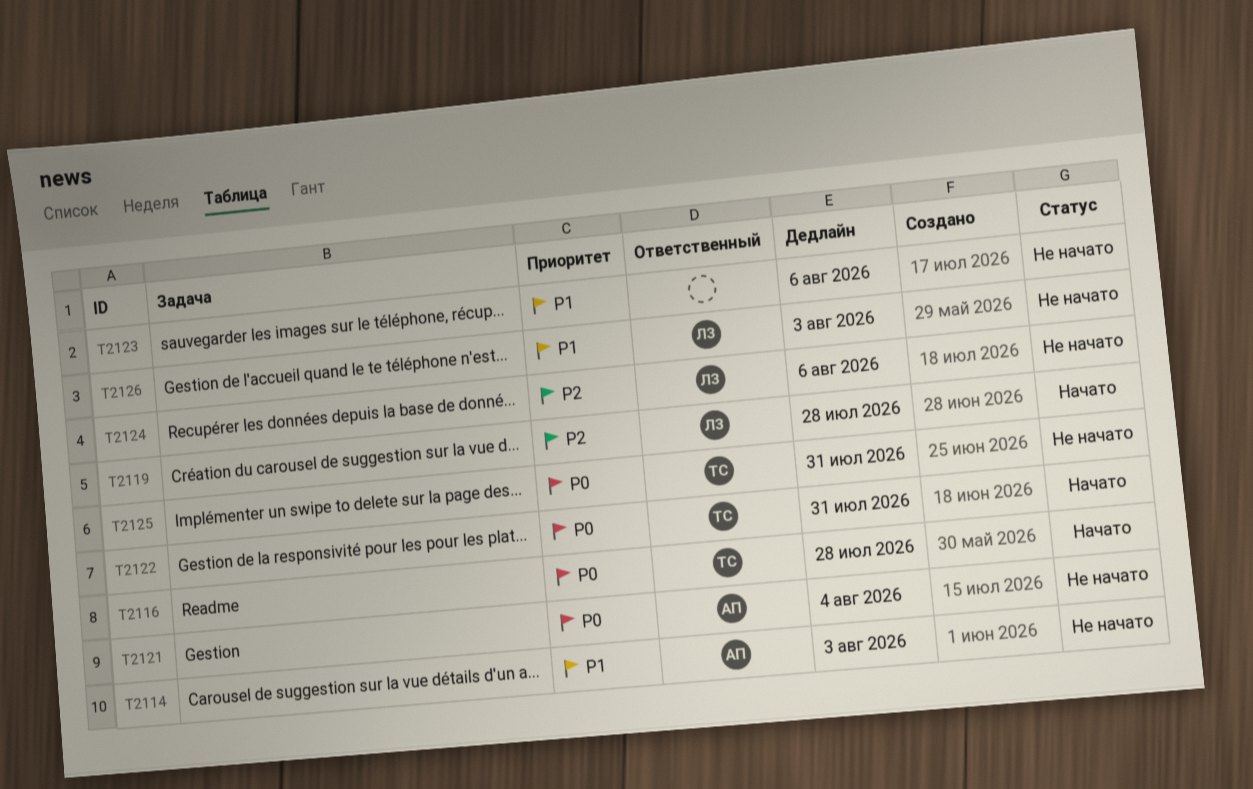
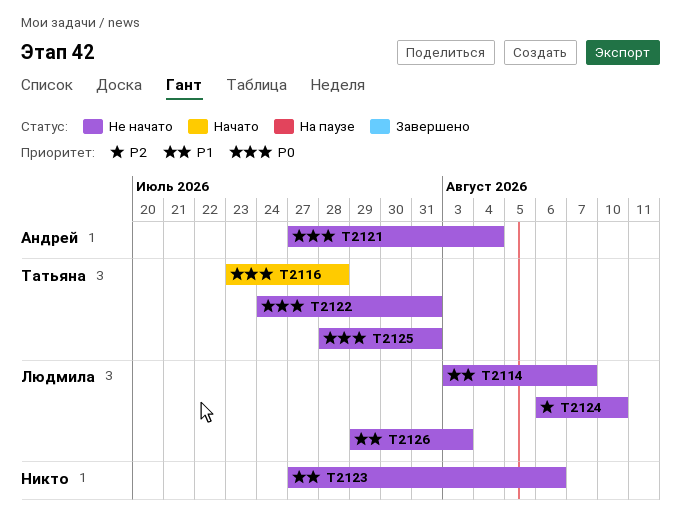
T2114, owner: Андрей -> Людмила
T2114, due: Aug 3 -> Aug 7
T2119: present -> none
T2122, status: Начато -> Не начато
T2124, due: Aug 6 -> Aug 10

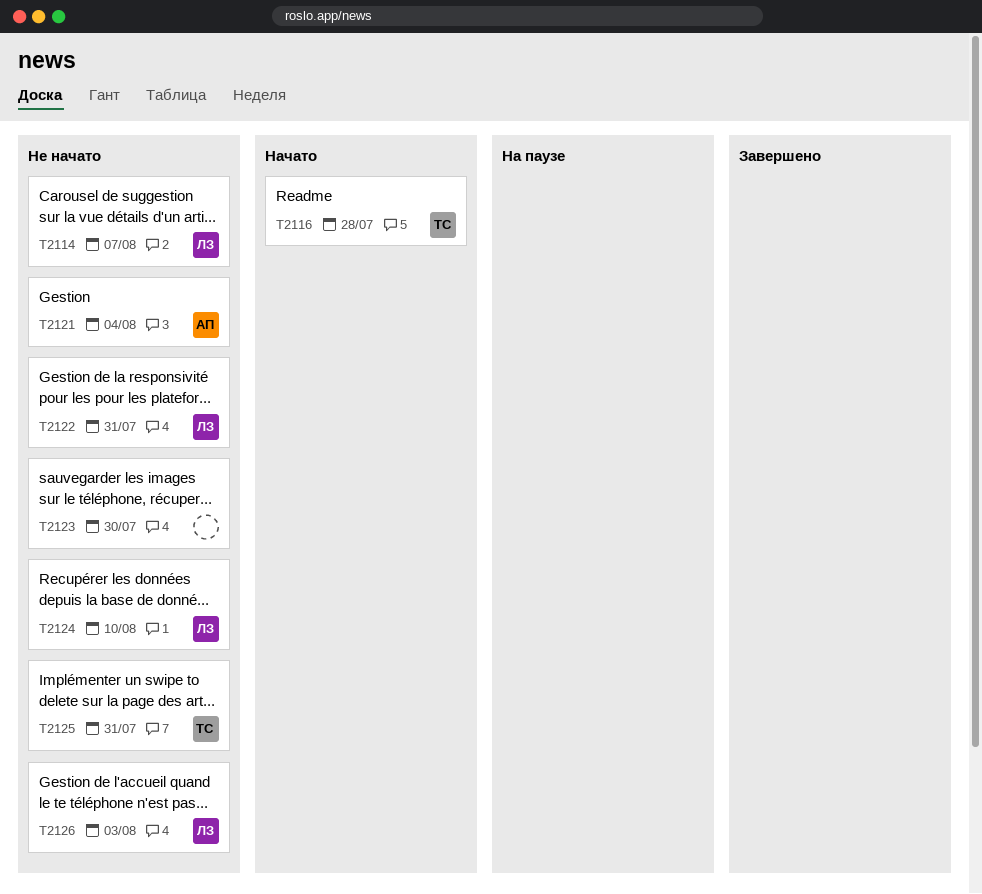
T2122, owner: Татьяна -> Людмила
T2123, due: Aug 6 -> Jul 30

